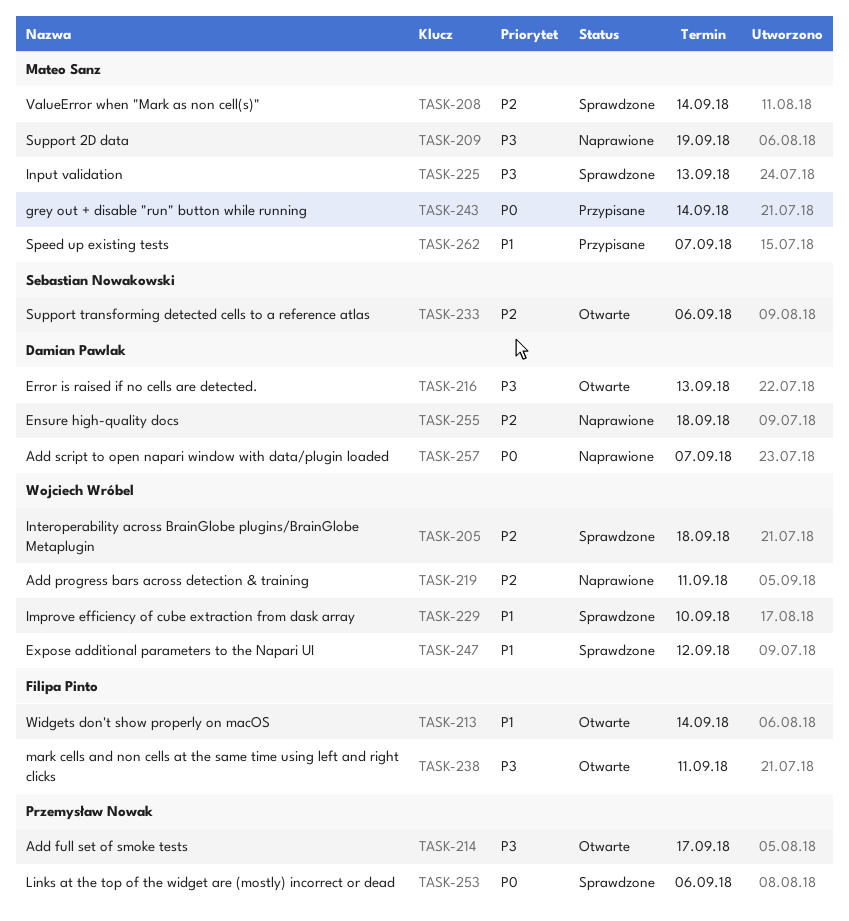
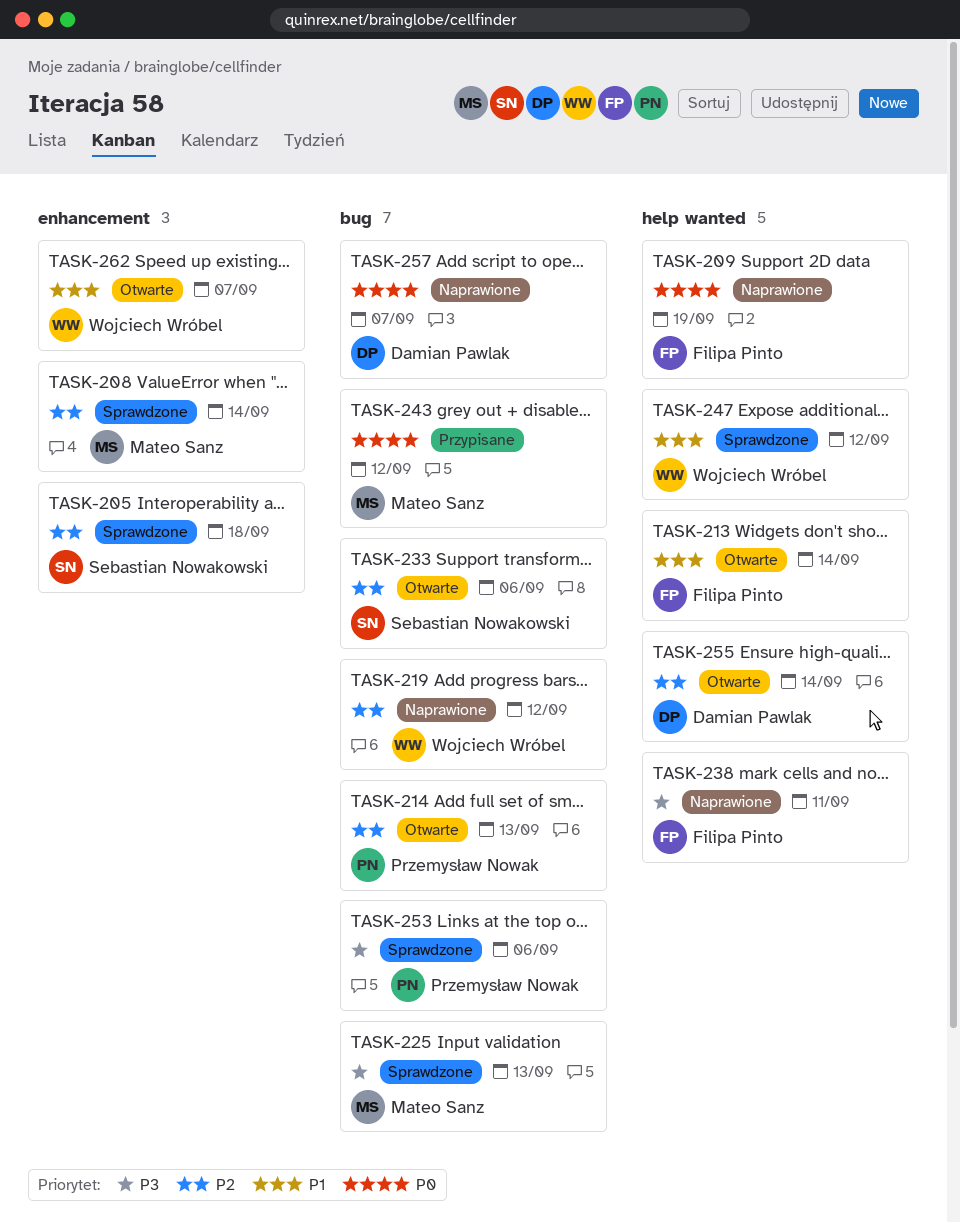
TASK-205, owner: Wojciech Wróbel -> Sebastian Nowakowski
TASK-209, owner: Mateo Sanz -> Filipa Pinto
TASK-209, priority: P3 -> P0
TASK-214, priority: P3 -> P2
TASK-214, due: Sep 17 -> Sep 13
TASK-216: present -> none
TASK-219, due: Sep 11 -> Sep 12
TASK-229: present -> none
TASK-238, status: Otwarte -> Naprawione
TASK-243, due: Sep 14 -> Sep 12
TASK-253, priority: P0 -> P3
TASK-255, status: Naprawione -> Otwarte
TASK-255, due: Sep 18 -> Sep 14
TASK-262, status: Przypisane -> Otwarte
TASK-262, owner: Mateo Sanz -> Wojciech Wróbel

